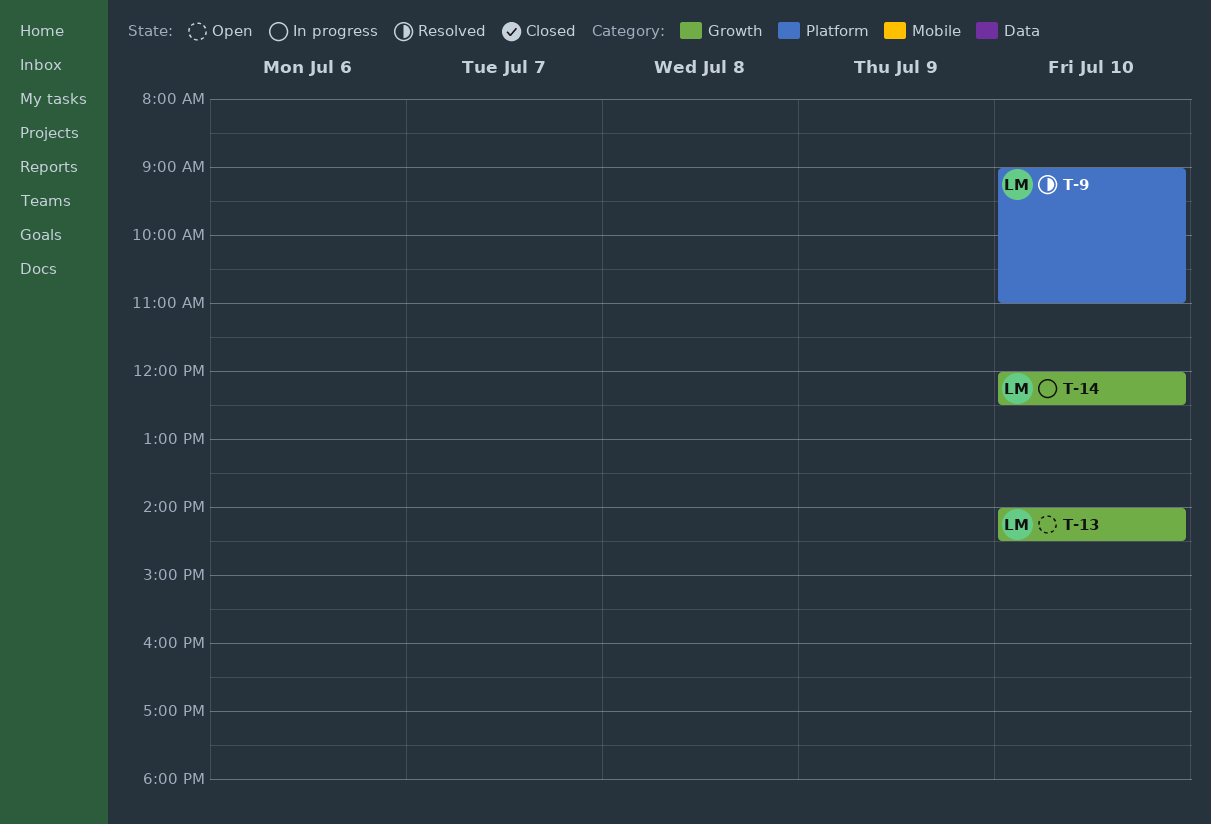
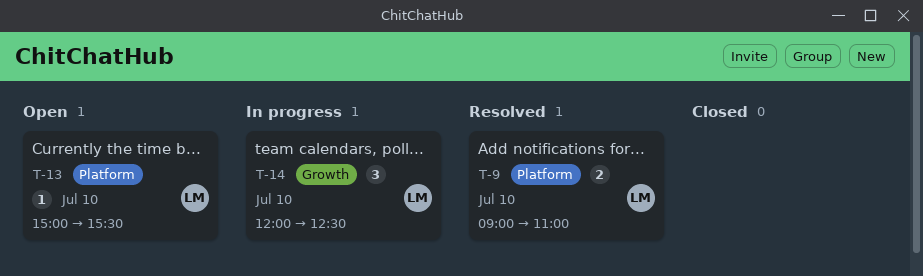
T-13, label: Growth -> Platform
T-13, begins: 14:00 -> 15:00
T-13, ends: 14:30 -> 15:30

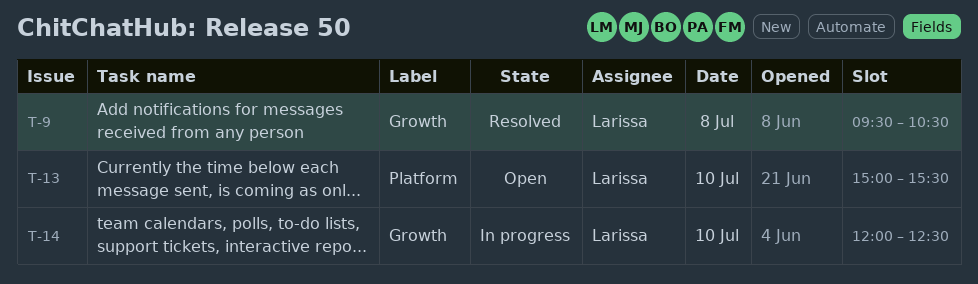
T-9, label: Platform -> Growth
T-9, day: Jul 10 -> Jul 8
T-9, begins: 09:00 -> 09:30
T-9, ends: 11:00 -> 10:30

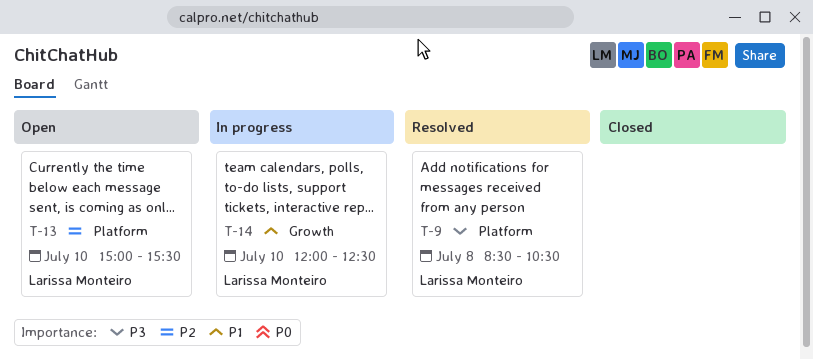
T-9, label: Growth -> Platform
T-9, begins: 09:30 -> 08:30

